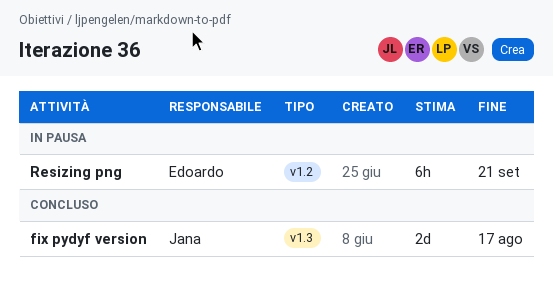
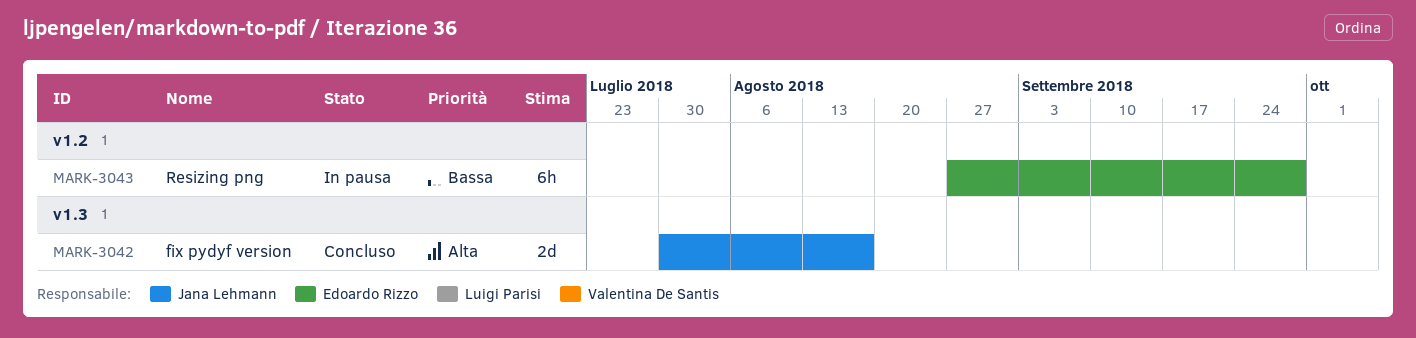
Resizing png, due: Sep 21 -> Sep 28

